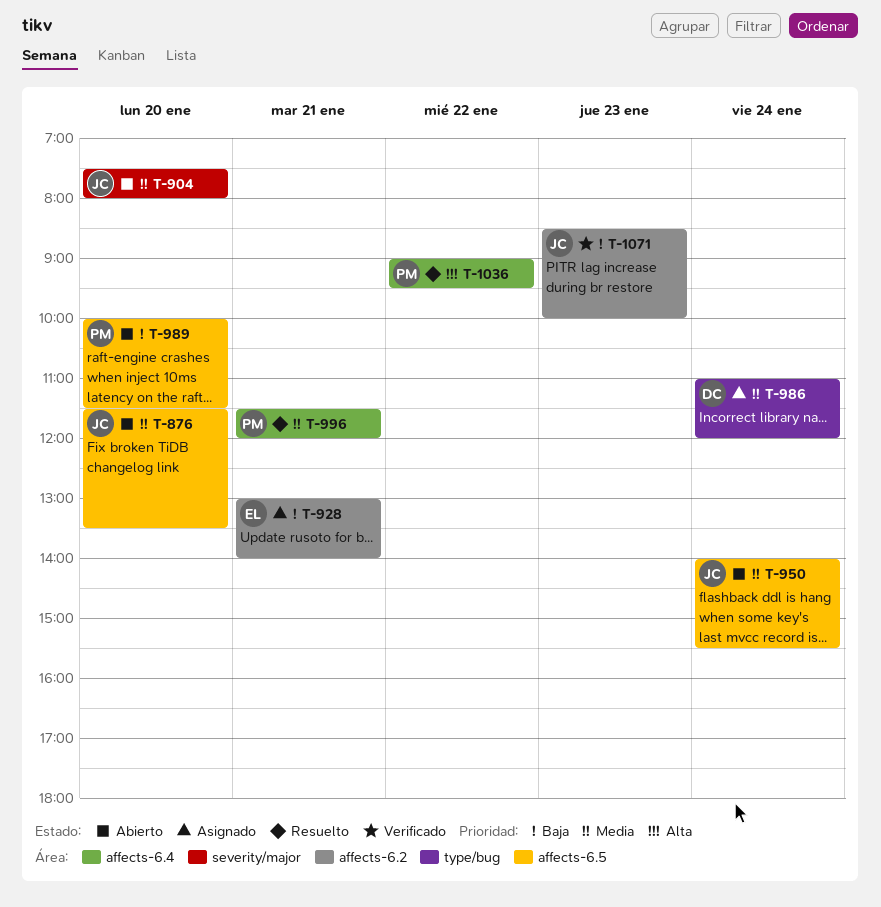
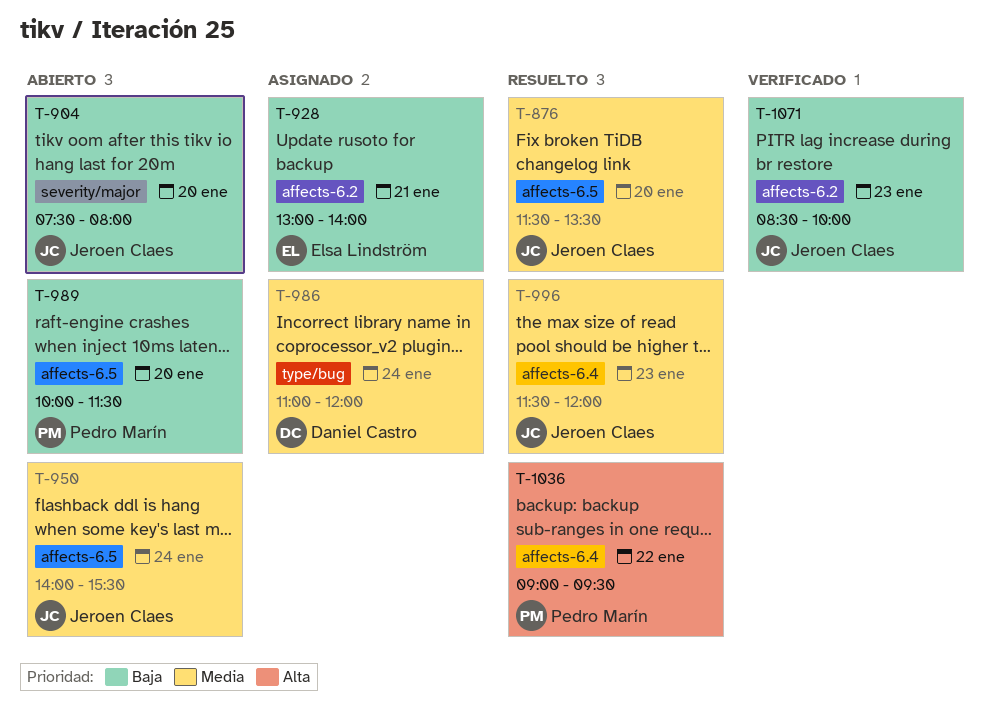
T-876, status: Abierto -> Resuelto
T-904, priority: Media -> Baja
T-996, owner: Pedro Marín -> Jeroen Claes
T-996, day: Jan 21 -> Jan 23

